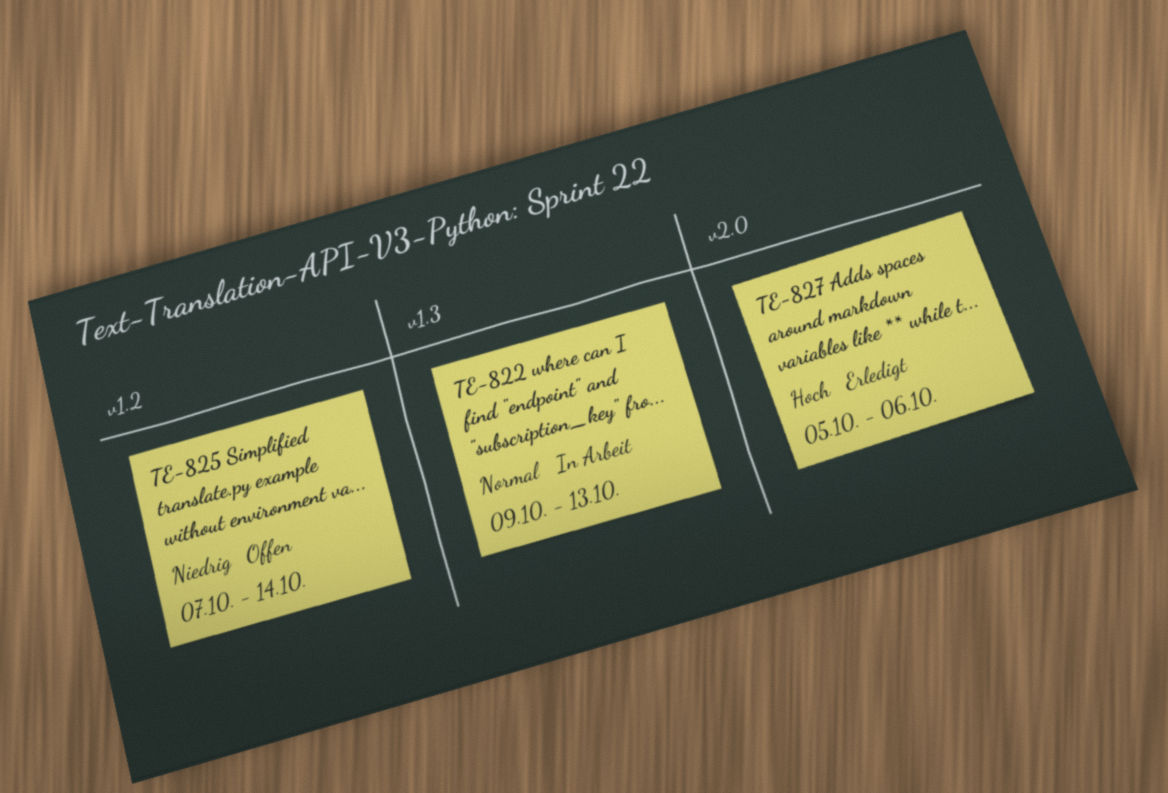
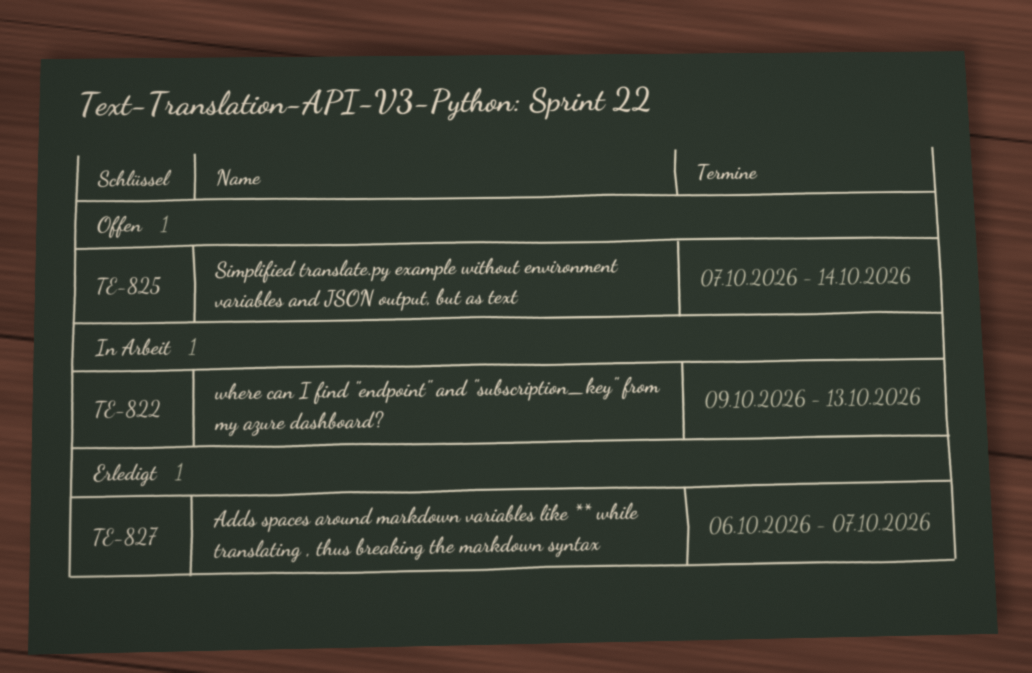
TE-827, start: Oct 5 -> Oct 6
TE-827, due: Oct 6 -> Oct 7

